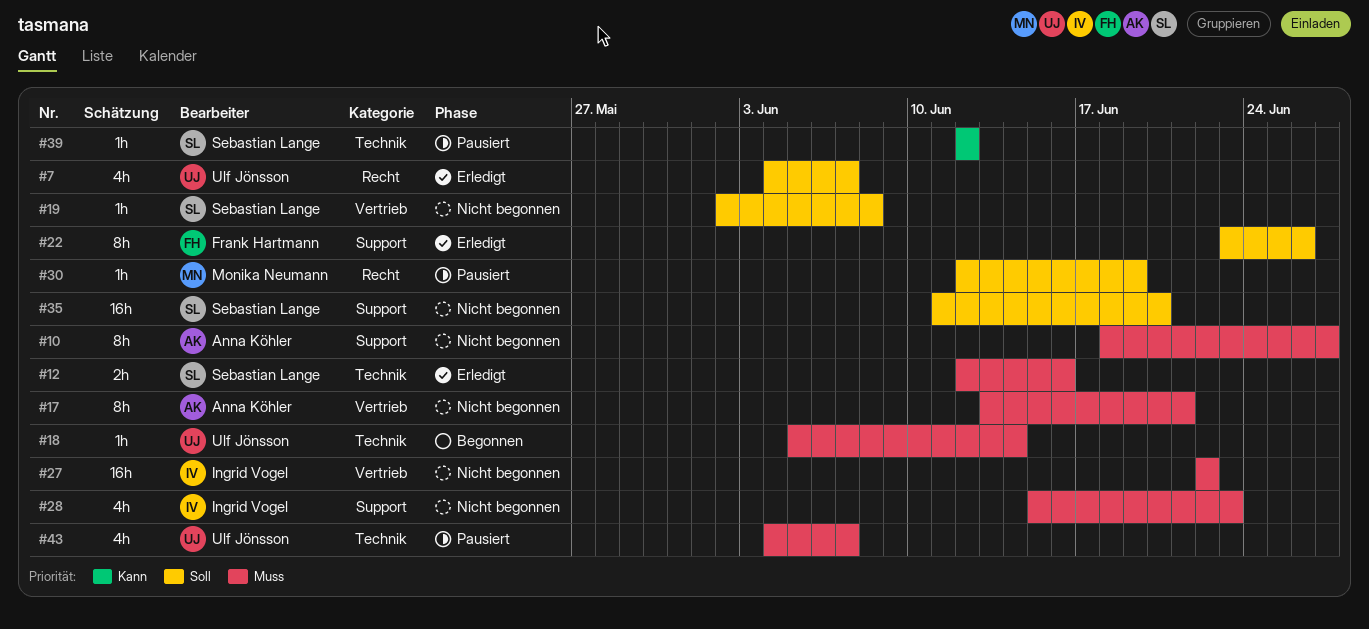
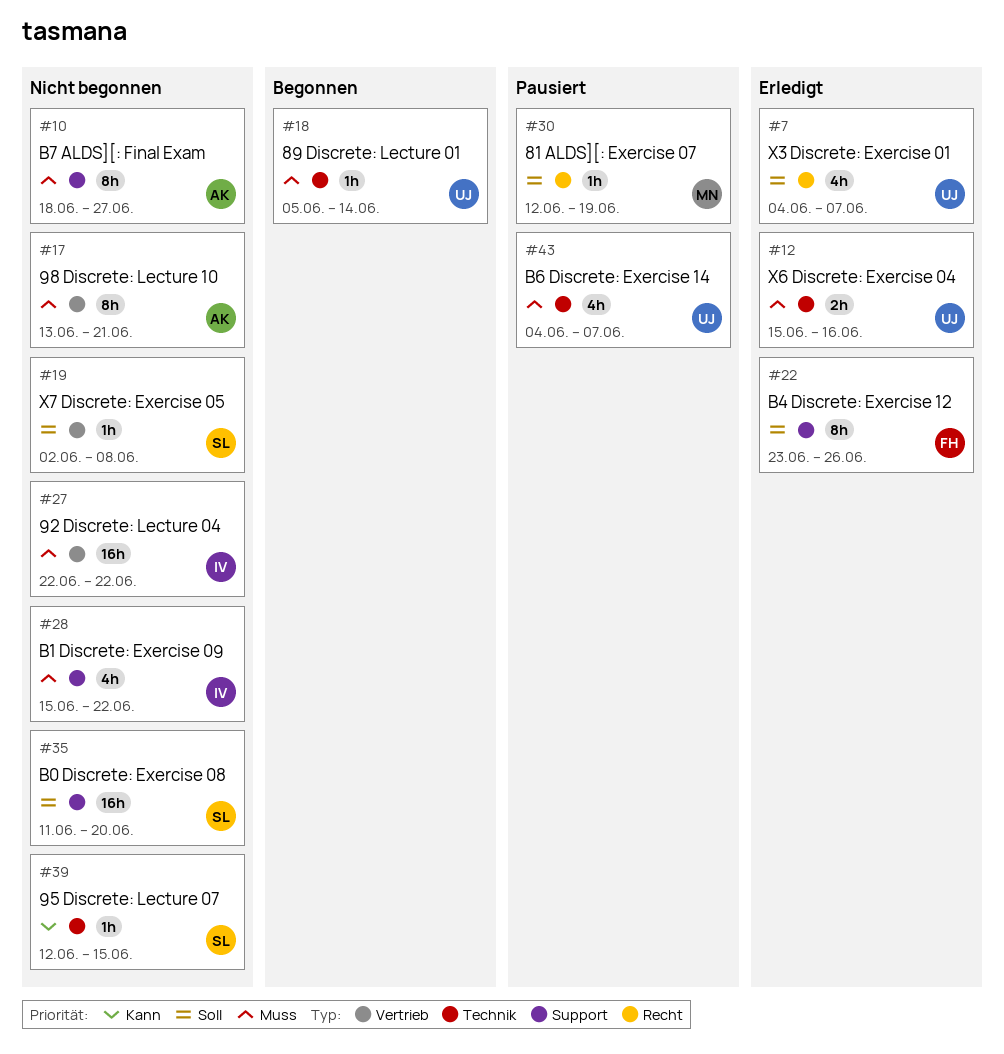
#12, owner: Sebastian Lange -> Ulf Jönsson
#12, start: Jun 12 -> Jun 15
#28, due: Jun 23 -> Jun 22
#39, status: Pausiert -> Nicht begonnen
#39, due: Jun 12 -> Jun 15

